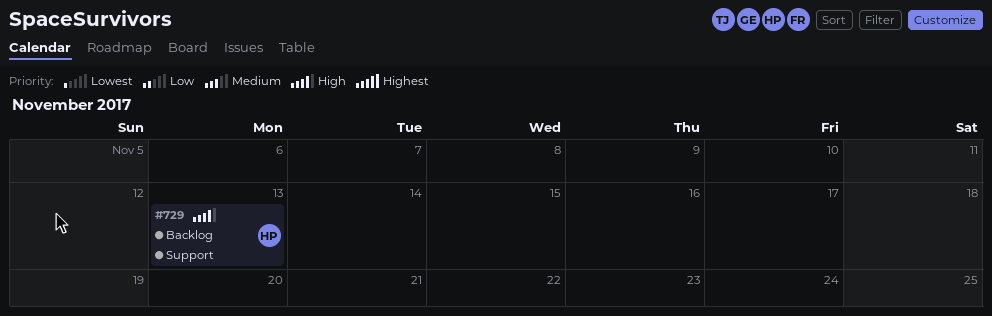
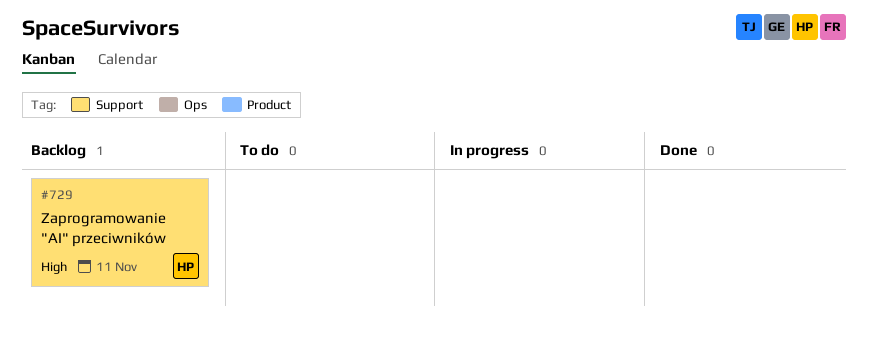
#729, due: Nov 13 -> Nov 11

